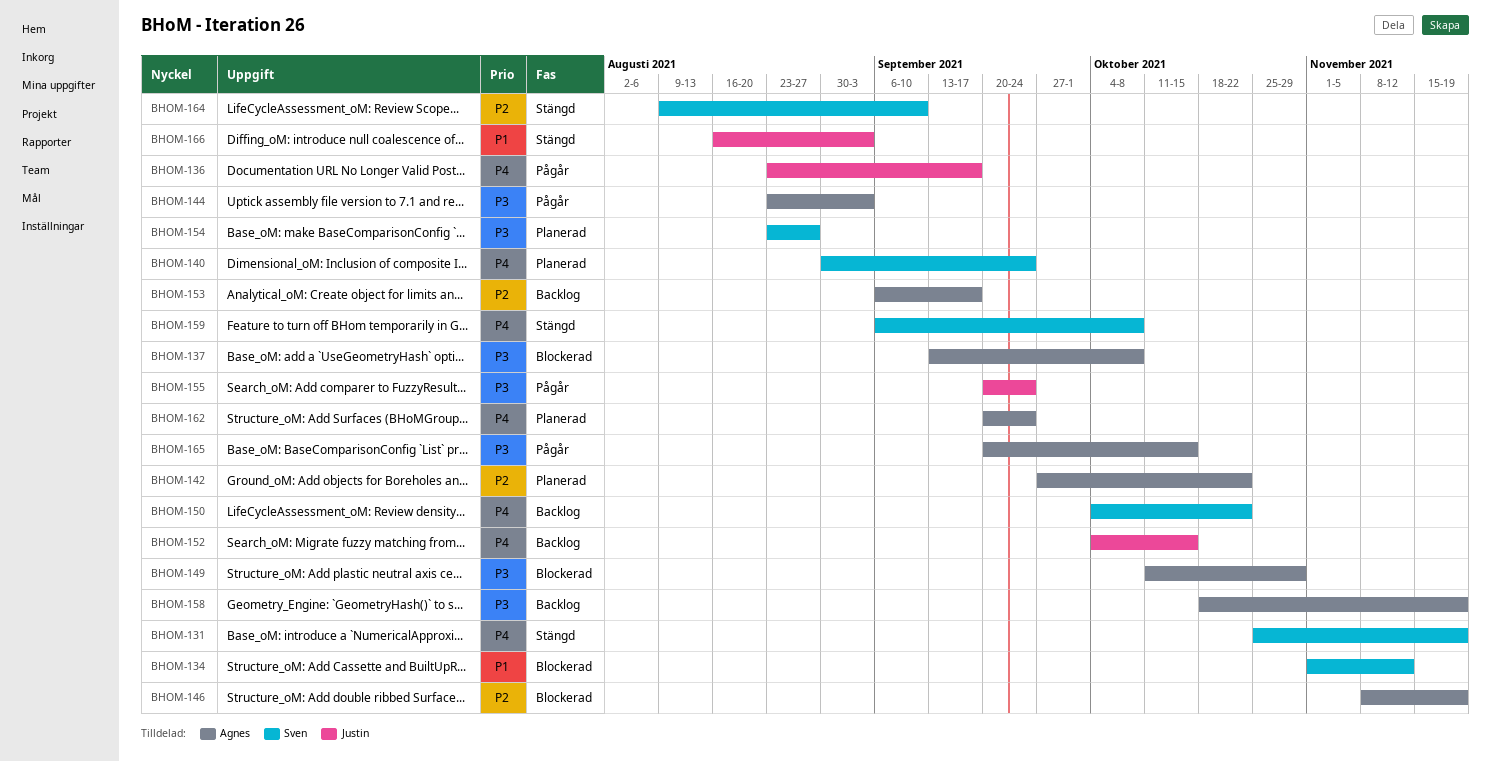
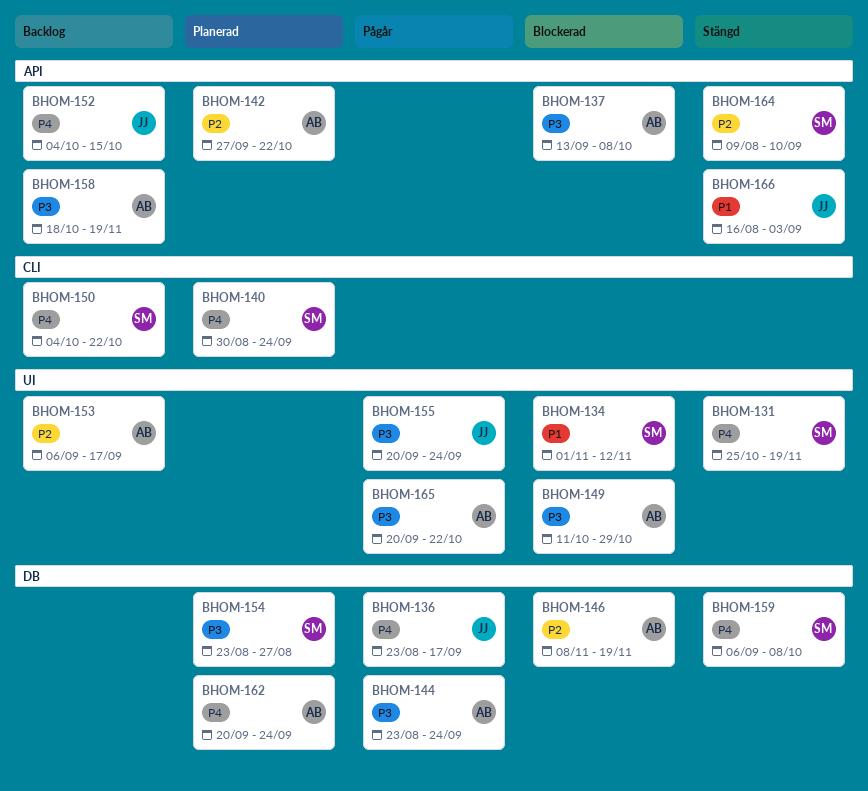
BHOM-144, due: Sep 3 -> Sep 24
BHOM-165, due: Oct 15 -> Oct 22

